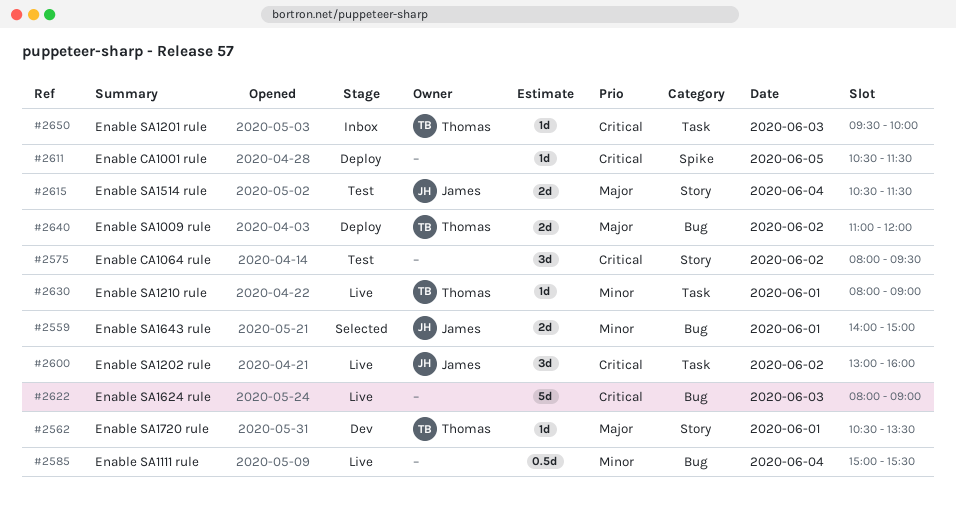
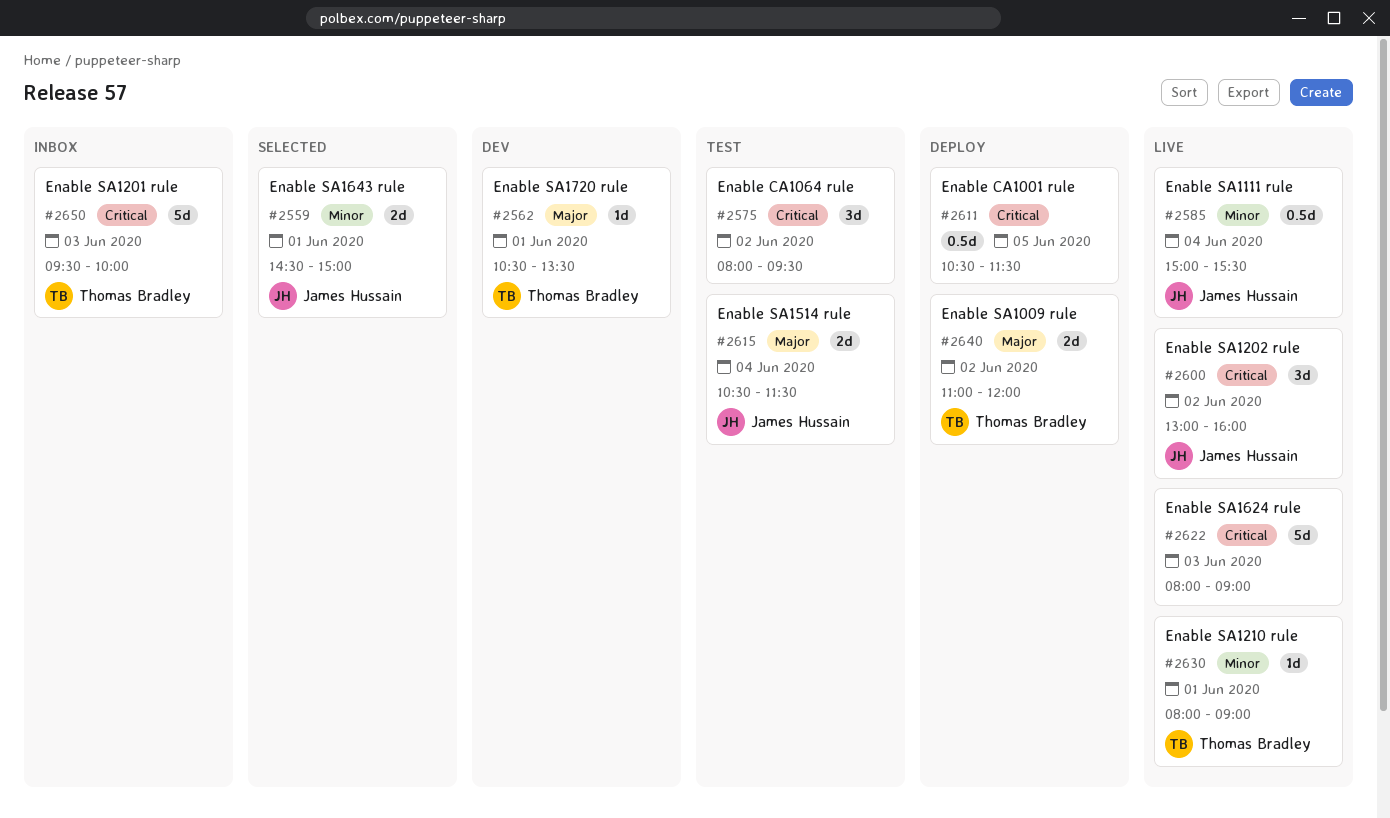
#2559, begins: 14:00 -> 14:30
#2585, owner: none -> James Hussain
#2611, estimate: 1d -> 0.5d
#2650, estimate: 1d -> 5d

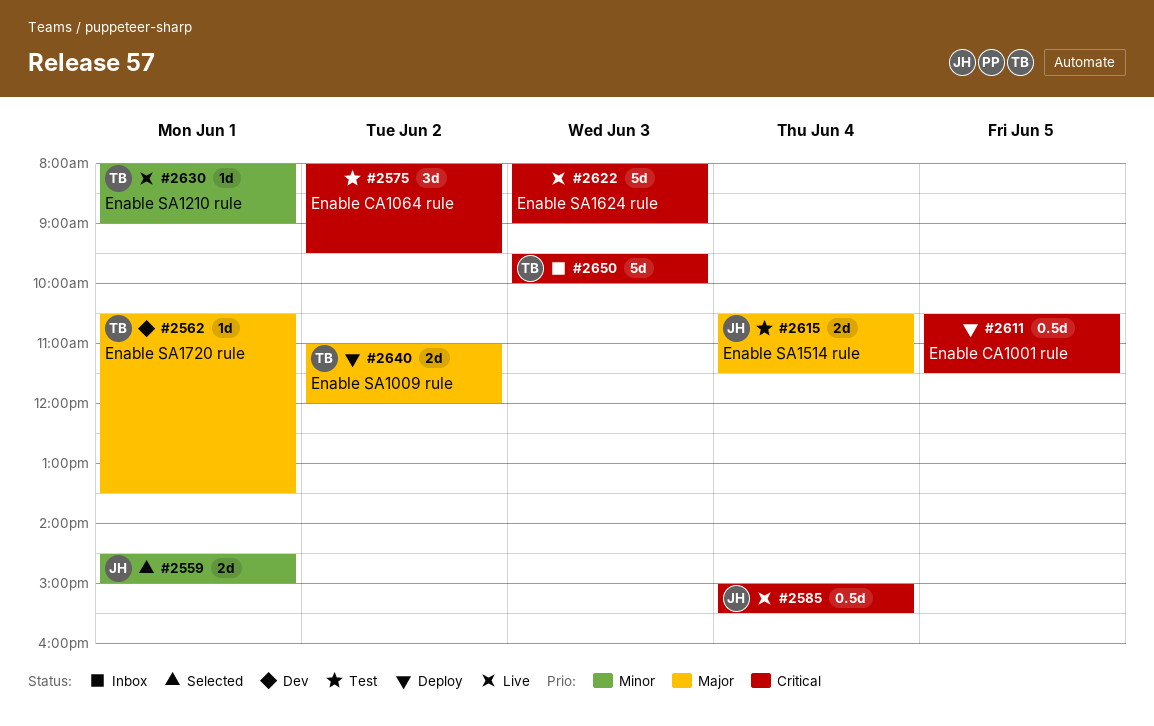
#2585, priority: Minor -> Critical
#2600: present -> none

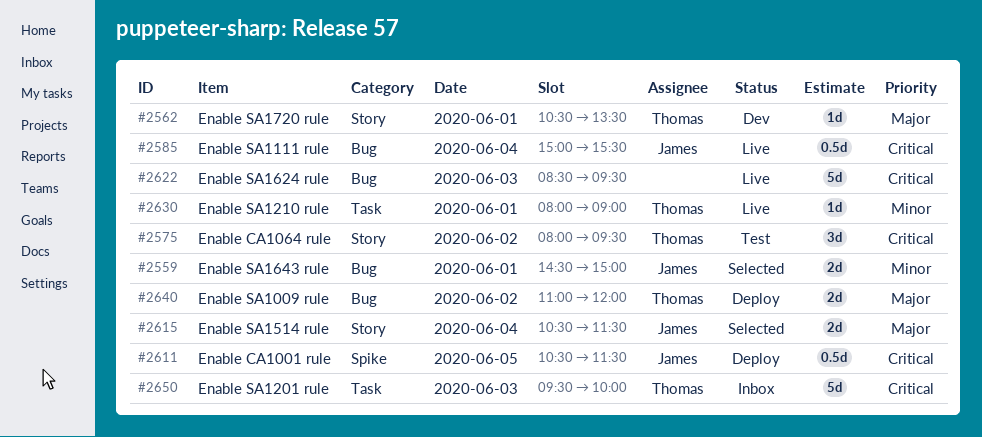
#2575, owner: none -> Thomas
#2611, owner: none -> James
#2615, status: Test -> Selected
#2622, begins: 08:00 -> 08:30
#2622, ends: 09:00 -> 09:30

